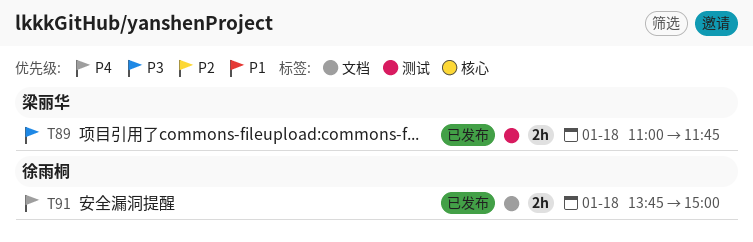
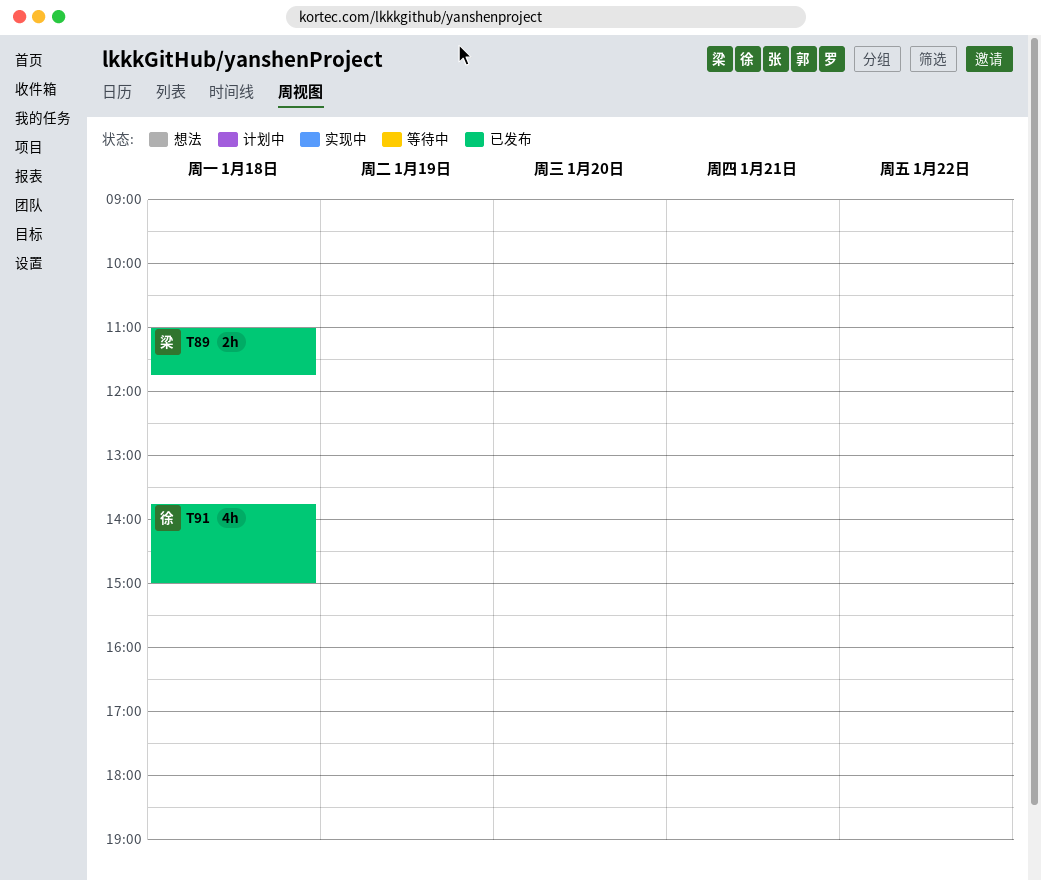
T91, estimate: 2h -> 4h

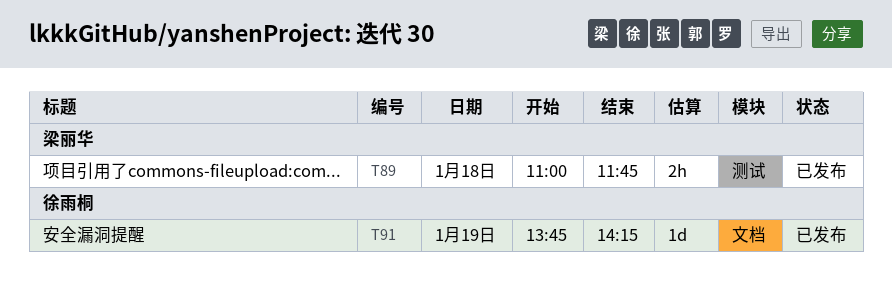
T91, estimate: 4h -> 1d
T91, day: Jan 18 -> Jan 19
T91, ends: 15:00 -> 14:15

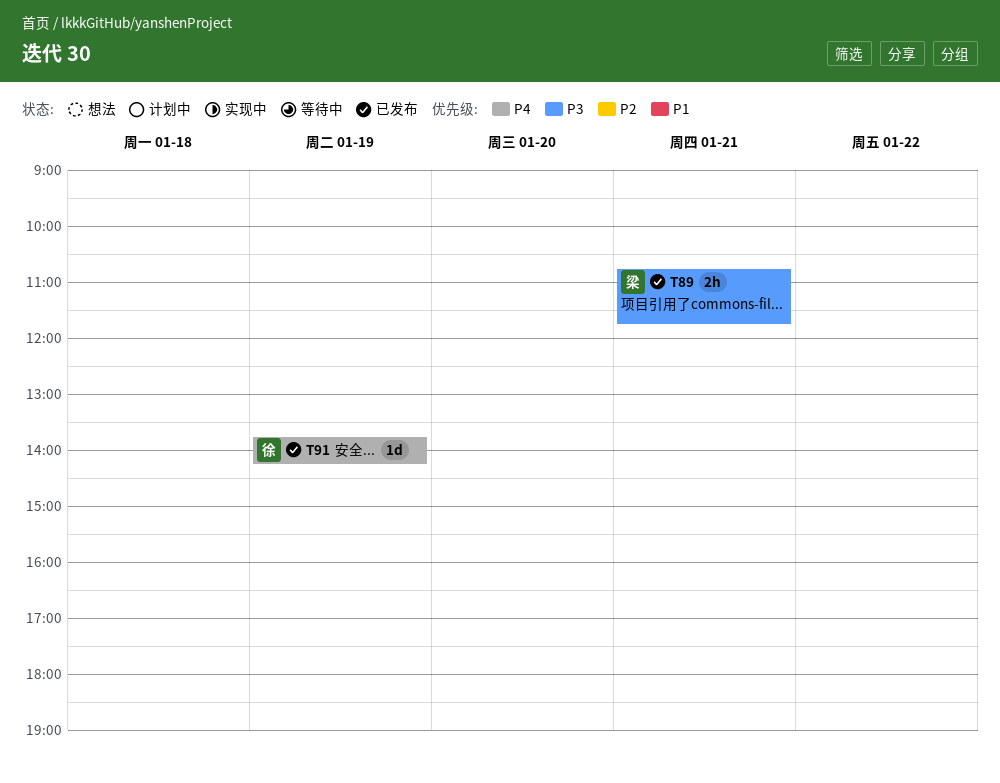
T89, day: Jan 18 -> Jan 21
T89, begins: 11:00 -> 10:45

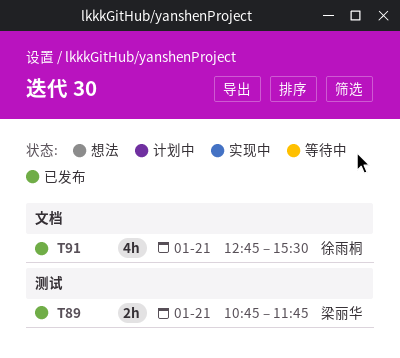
T91, estimate: 1d -> 4h
T91, day: Jan 19 -> Jan 21
T91, begins: 13:45 -> 12:45
T91, ends: 14:15 -> 15:30

